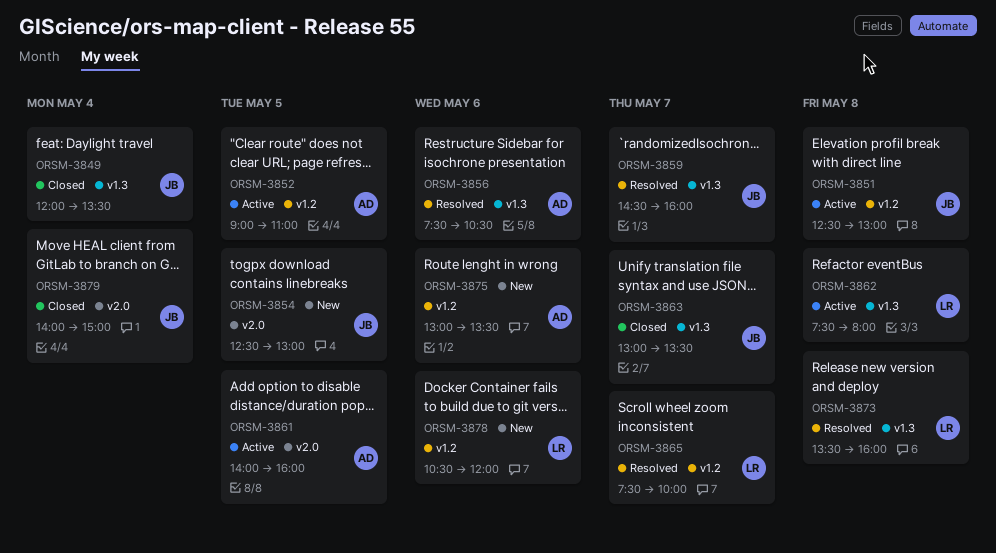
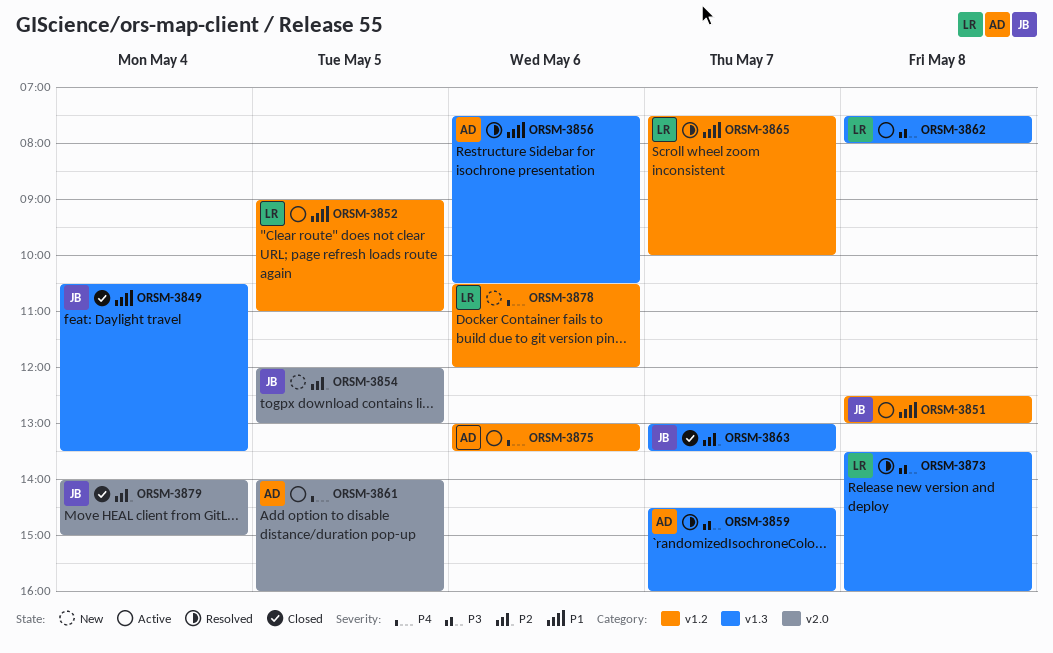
ORSM-3849, begins: 12:00 -> 10:30
ORSM-3852, owner: AD -> LR
ORSM-3854, begins: 12:30 -> 12:00
ORSM-3859, owner: JB -> AD
ORSM-3875, status: New -> Active

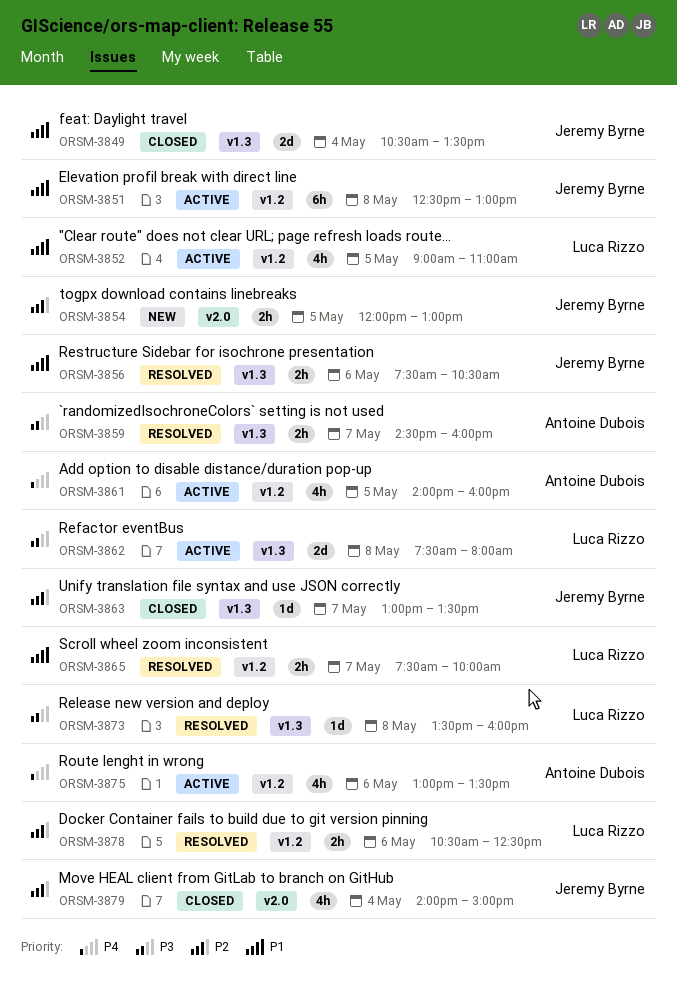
ORSM-3856, owner: Antoine Dubois -> Jeremy Byrne
ORSM-3861, label: v2.0 -> v1.2
ORSM-3878, status: New -> Resolved
ORSM-3878, priority: P4 -> P2
ORSM-3878, ends: 12:00 -> 12:30

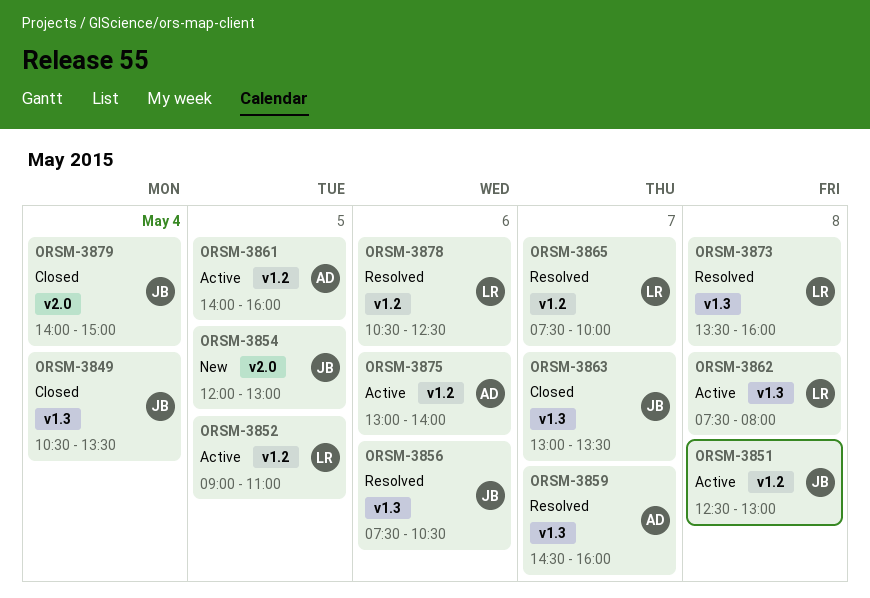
ORSM-3875, ends: 13:30 -> 14:00

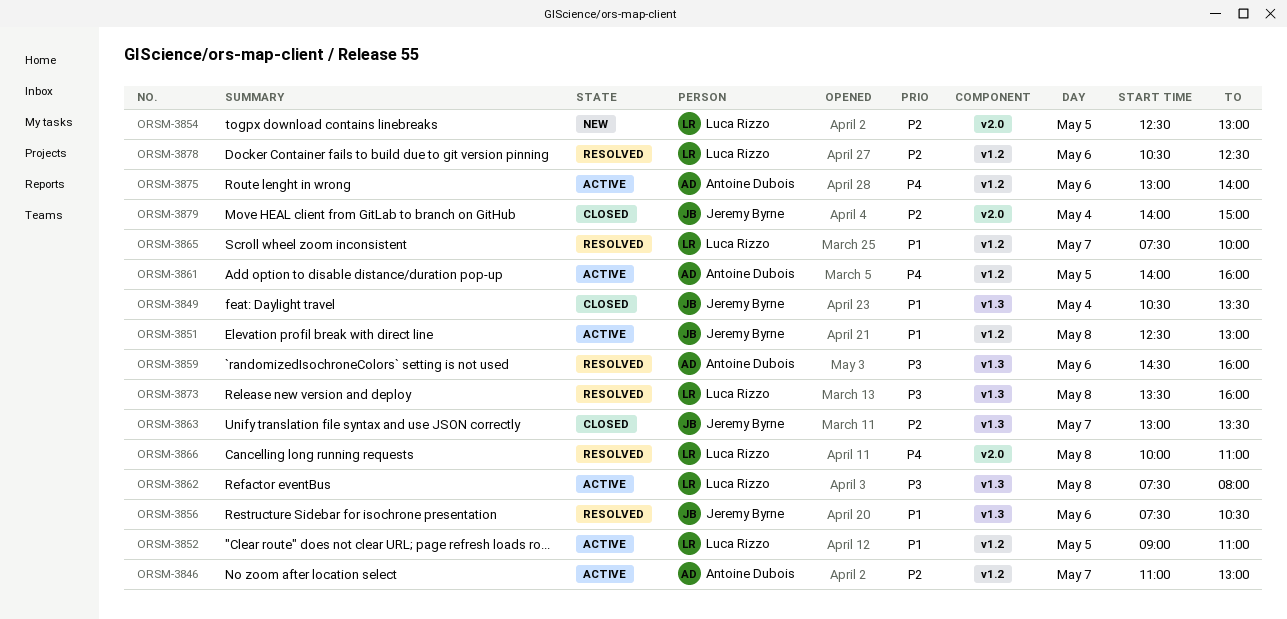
ORSM-3846: none -> present
ORSM-3854, owner: Jeremy Byrne -> Luca Rizzo
ORSM-3854, begins: 12:00 -> 12:30
ORSM-3859, day: May 7 -> May 6
ORSM-3866: none -> present

